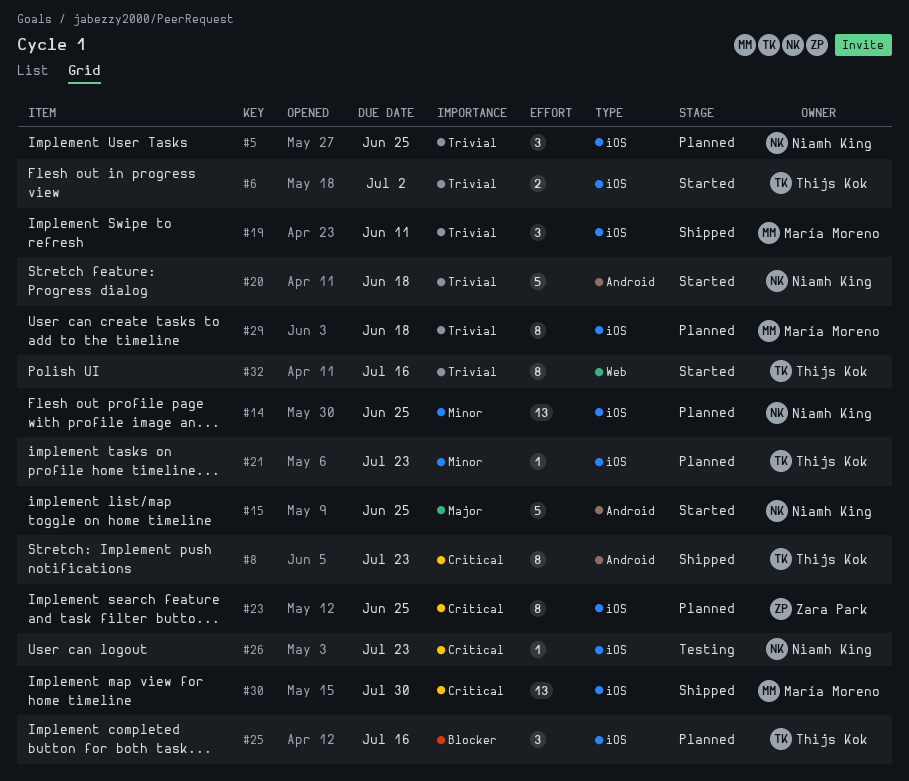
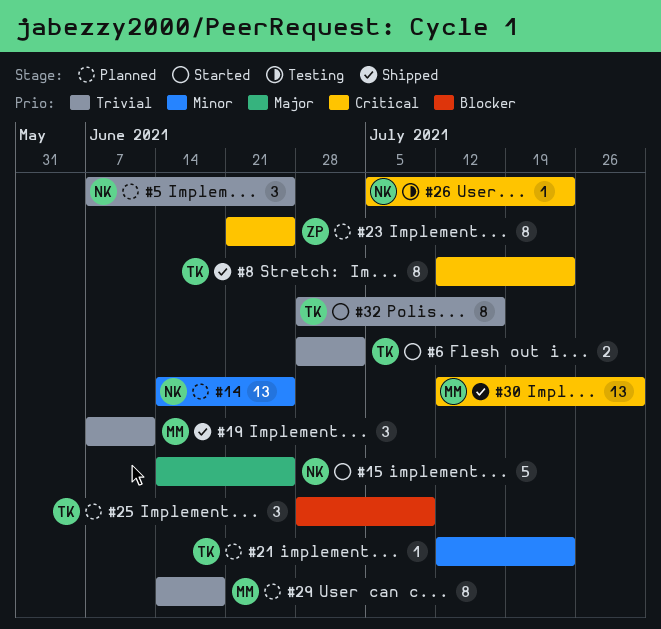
#20: present -> none
#25, due: Jul 16 -> Jul 9

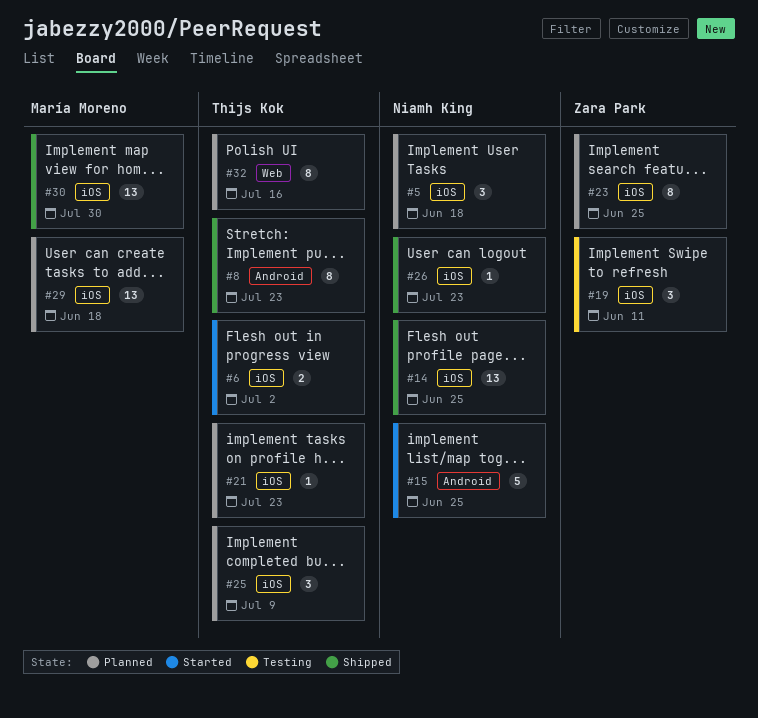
#5, due: Jun 25 -> Jun 18
#14, status: Planned -> Shipped
#19, status: Shipped -> Testing
#19, owner: María Moreno -> Zara Park
#26, status: Testing -> Shipped
#29, estimate: 8 -> 13
#32, status: Started -> Planned

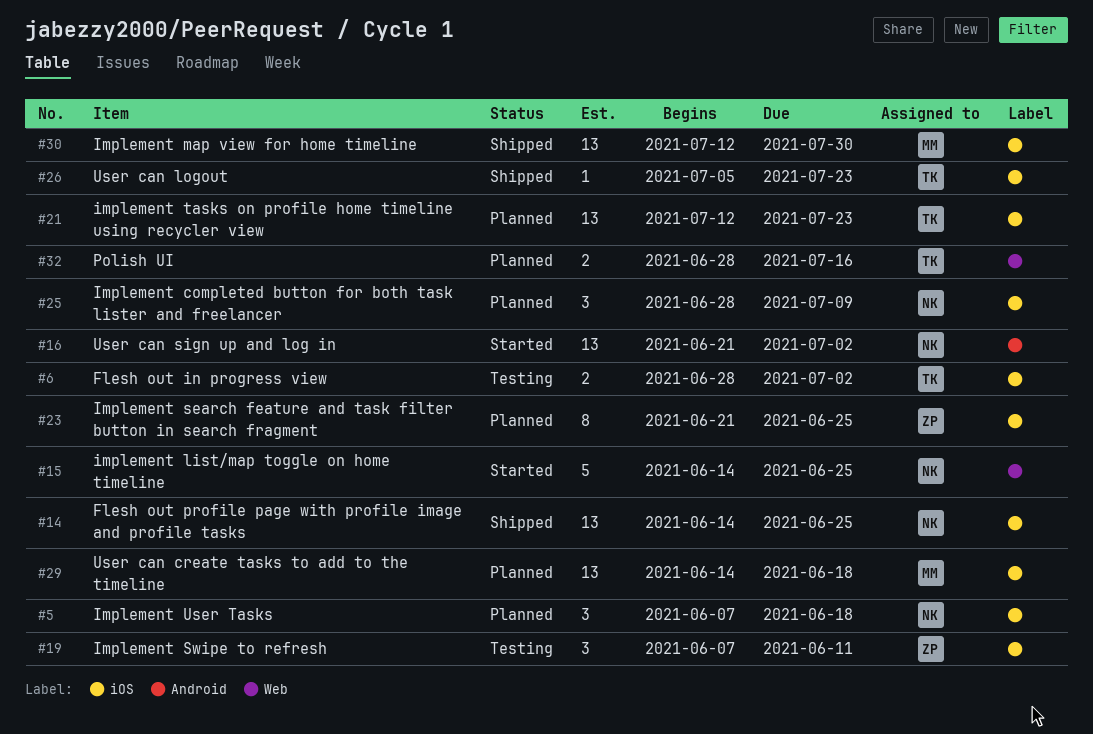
#6, status: Started -> Testing
#8: present -> none
#15, label: Android -> Web
#16: none -> present
#21, estimate: 1 -> 13
#25, owner: Thijs Kok -> Niamh King
#26, owner: Niamh King -> Thijs Kok
#32, estimate: 8 -> 2

